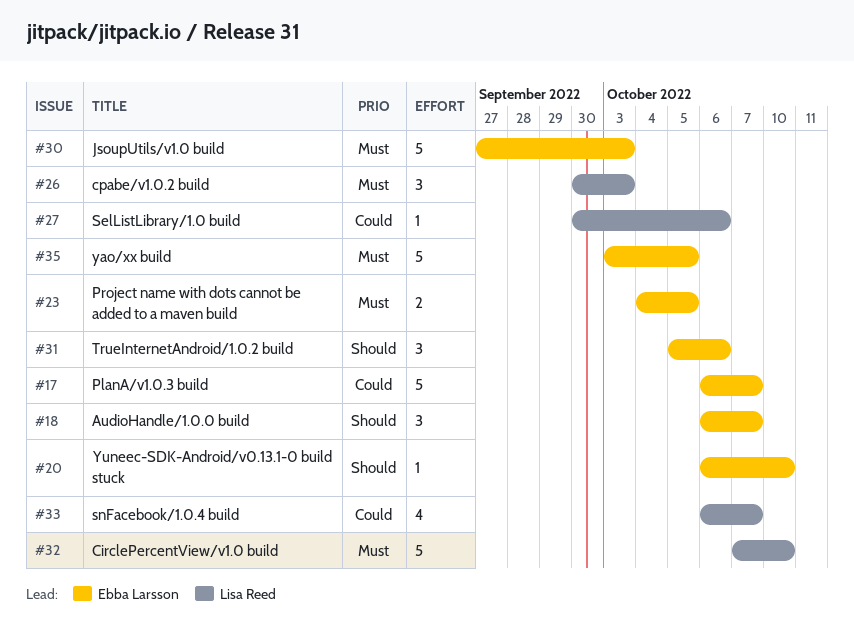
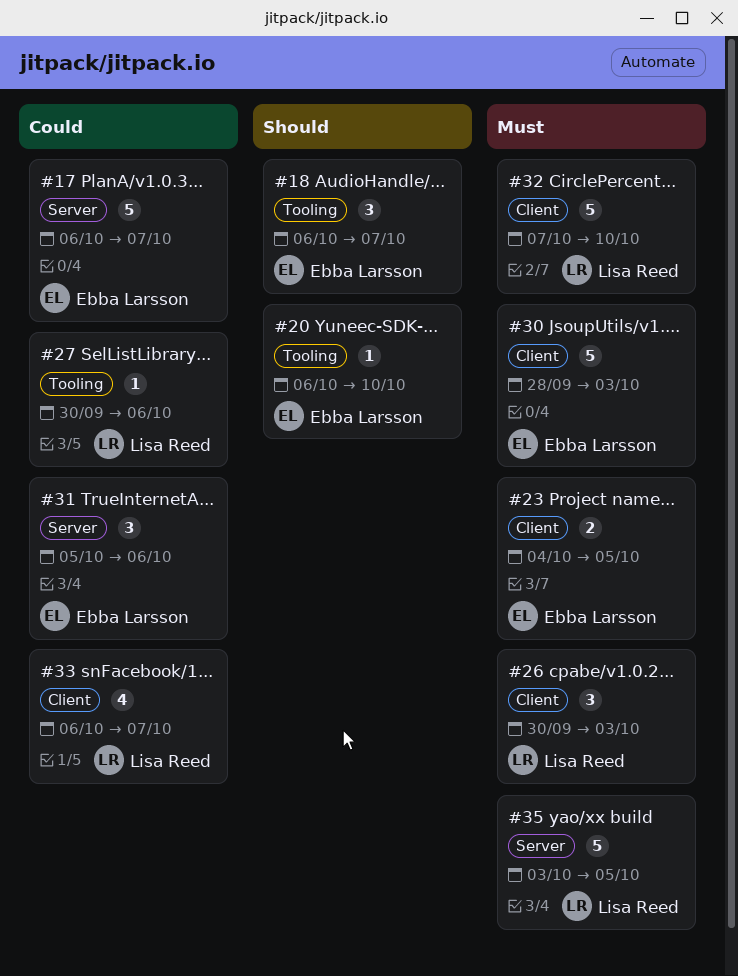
#30, start: Sep 27 -> Sep 28
#31, priority: Should -> Could
#35, owner: Ebba Larsson -> Lisa Reed

